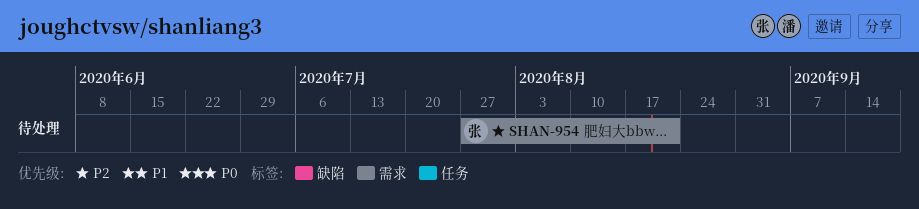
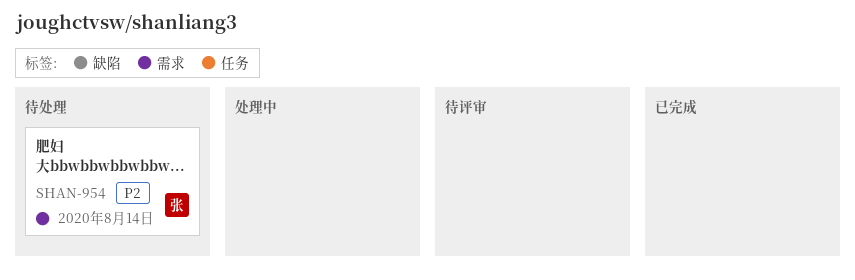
SHAN-954, due: Aug 21 -> Aug 14

